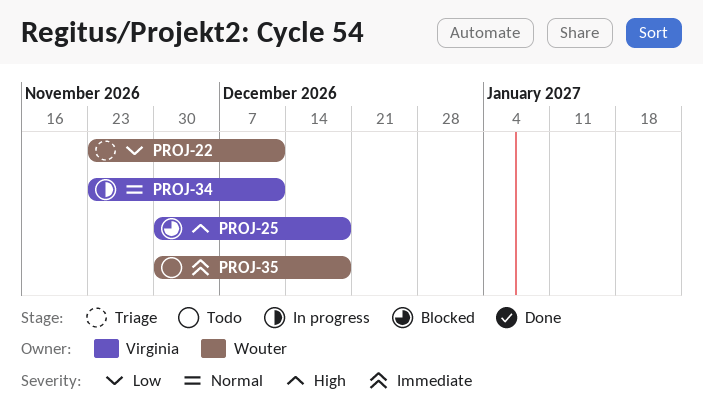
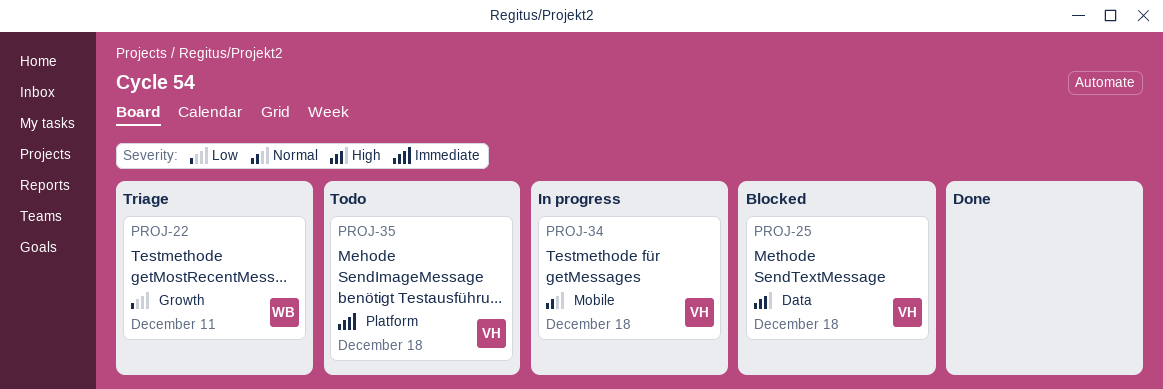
PROJ-34, due: Dec 11 -> Dec 18
PROJ-35, owner: Wouter -> Virginia

